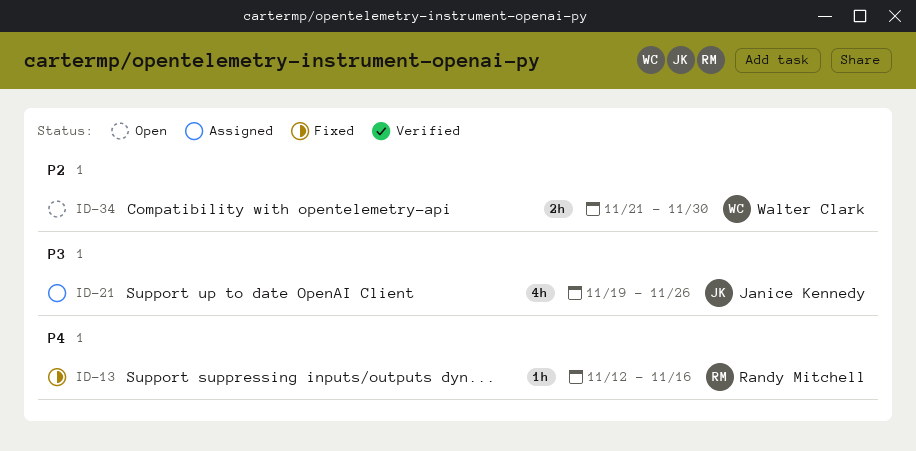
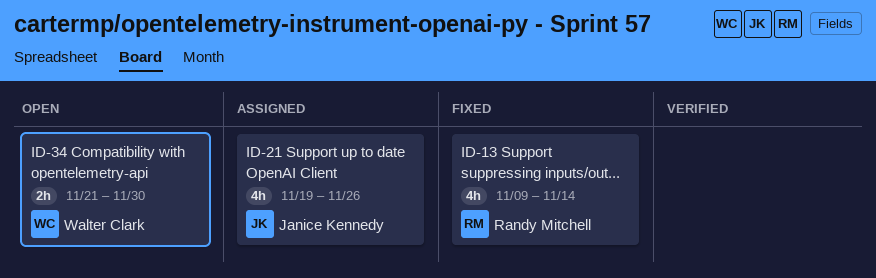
ID-13, estimate: 1h -> 4h
ID-13, start: Nov 12 -> Nov 9
ID-13, due: Nov 16 -> Nov 14

